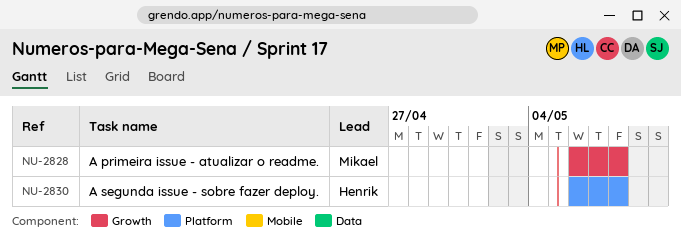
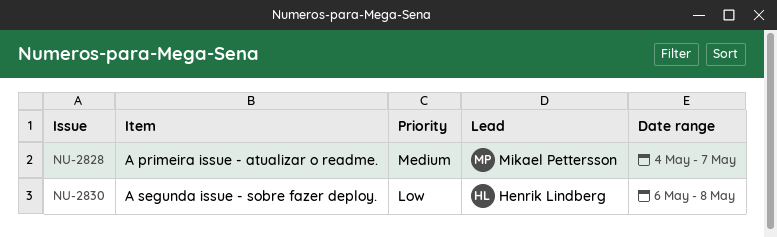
NU-2828, start: May 6 -> May 4
NU-2828, due: May 8 -> May 7

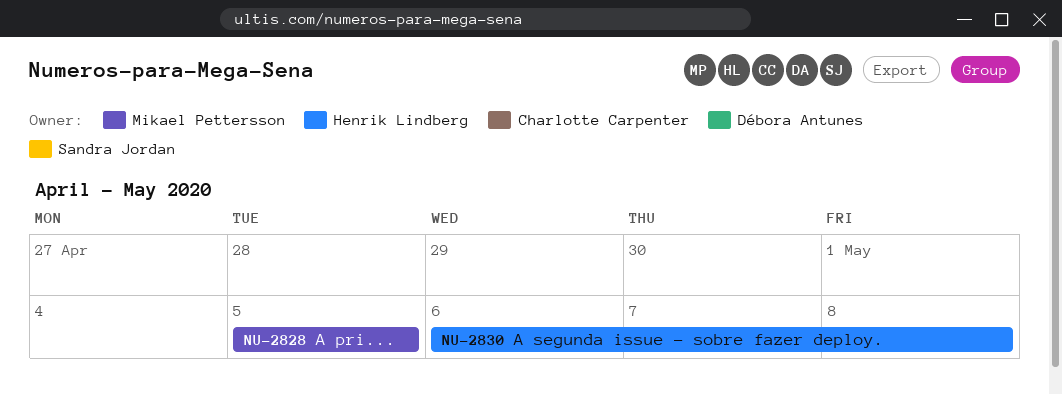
NU-2828, start: May 4 -> May 5
NU-2828, due: May 7 -> May 5

